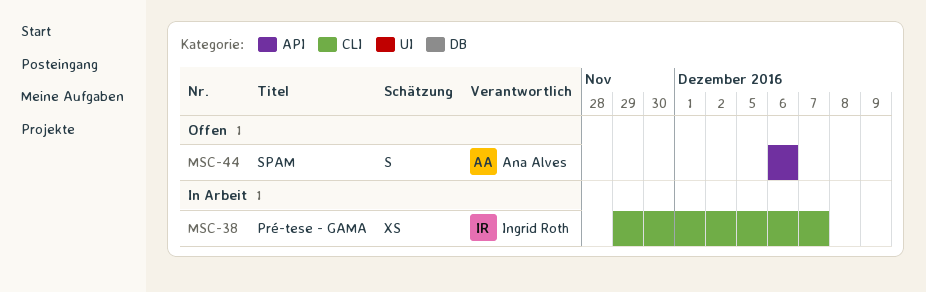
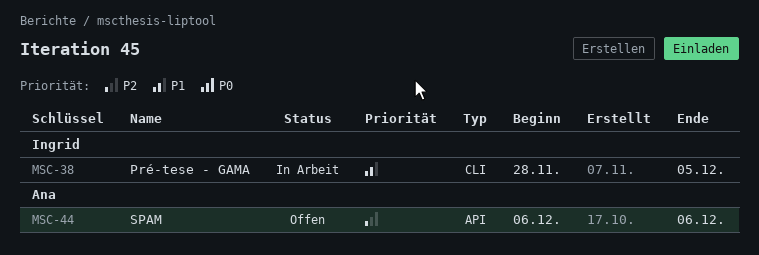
MSC-38, start: Nov 29 -> Nov 28
MSC-38, due: Dec 7 -> Dec 5

